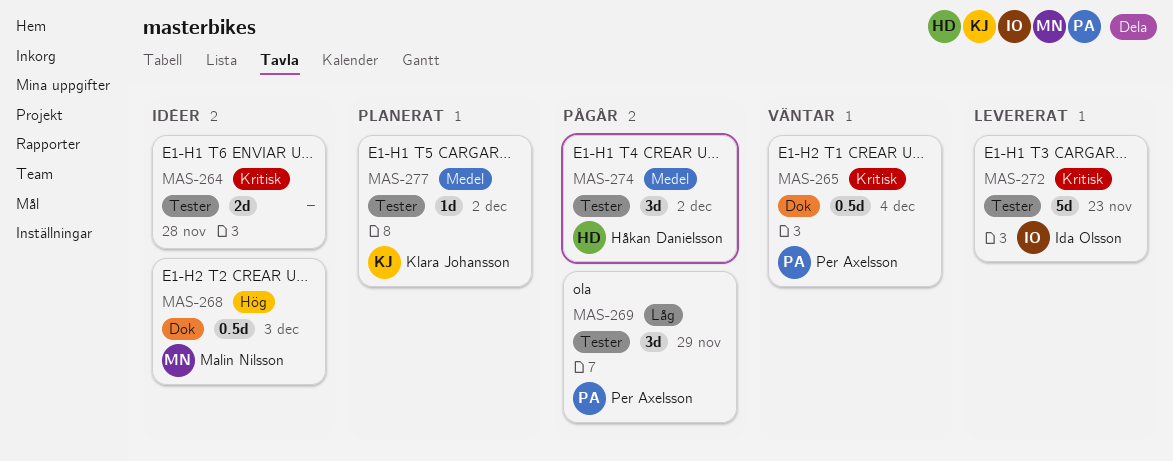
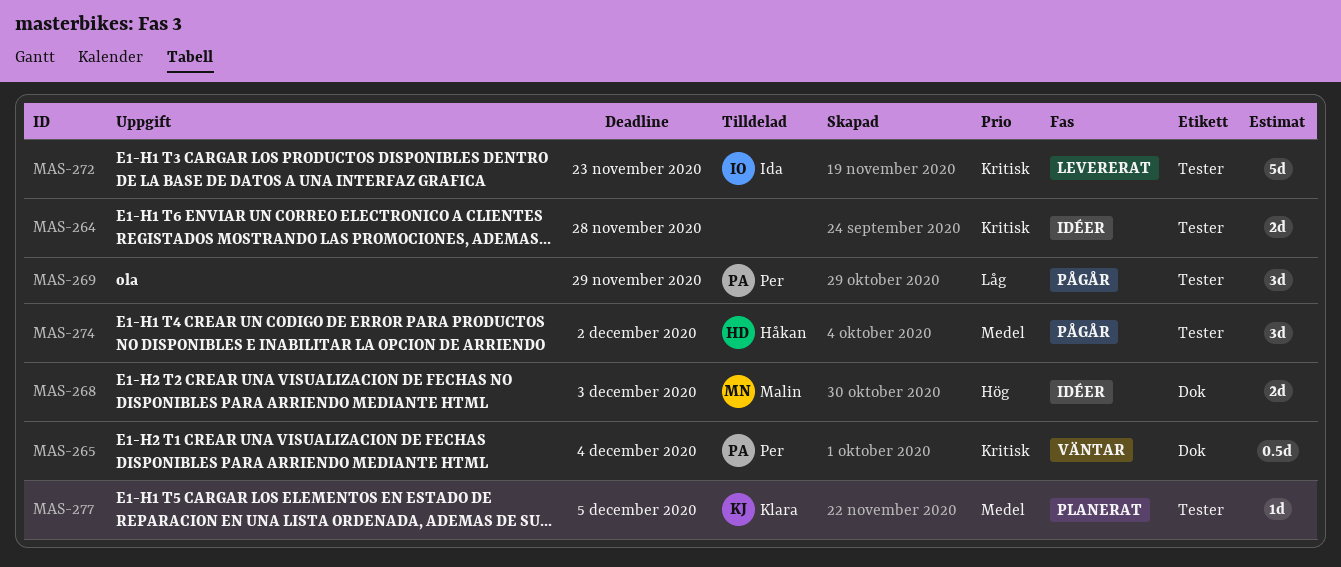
MAS-268, estimate: 0.5d -> 2d
MAS-277, due: Dec 2 -> Dec 5

